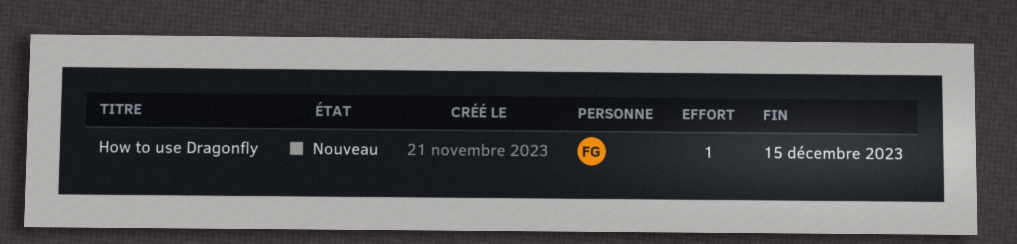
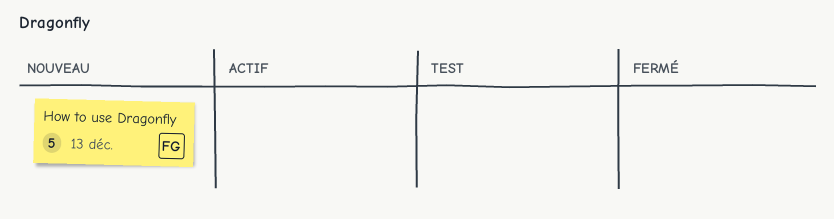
How to use Dragonfly, estimate: 1 -> 5
How to use Dragonfly, due: Dec 15 -> Dec 13

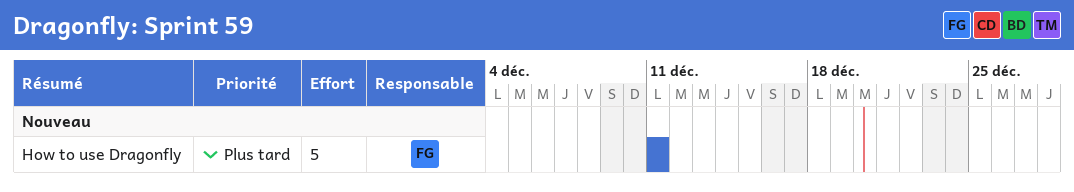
How to use Dragonfly, due: Dec 13 -> Dec 11

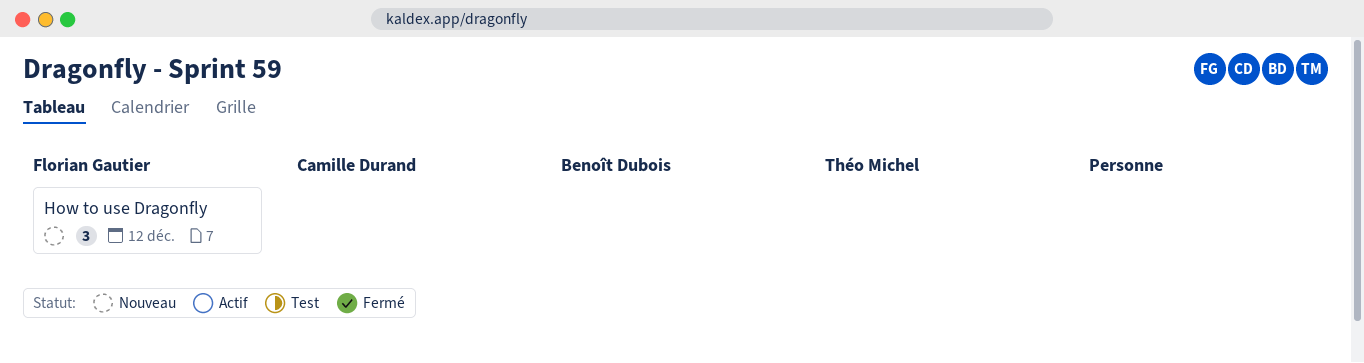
How to use Dragonfly, estimate: 5 -> 3
How to use Dragonfly, due: Dec 11 -> Dec 12

